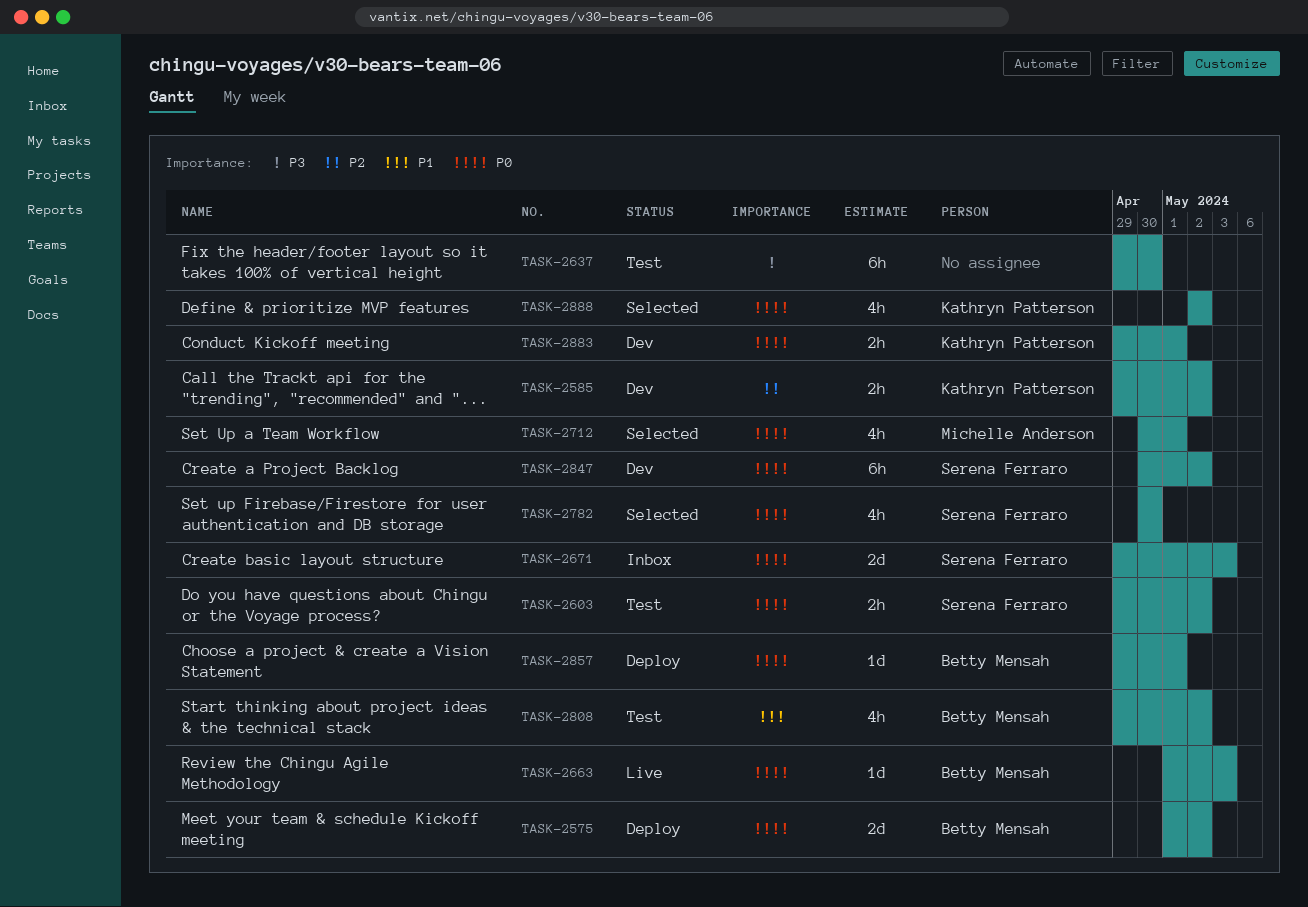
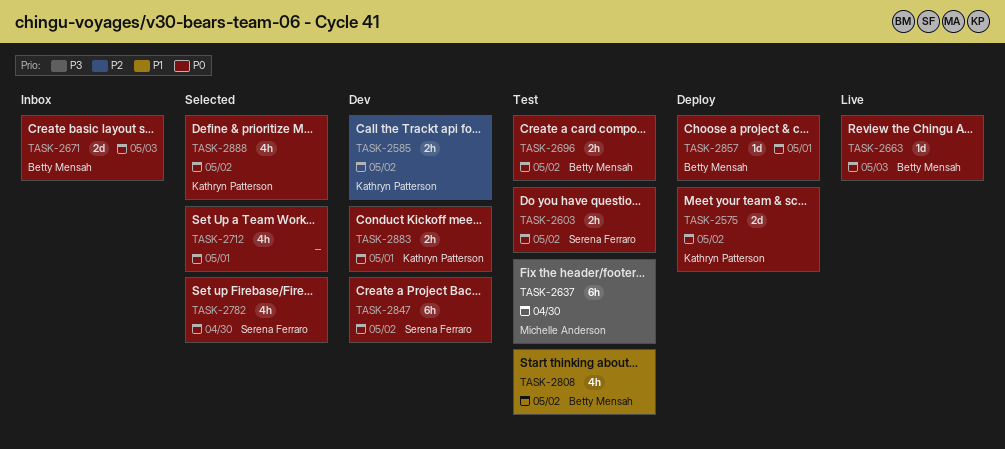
TASK-2575, owner: Betty Mensah -> Kathryn Patterson
TASK-2637, owner: none -> Michelle Anderson
TASK-2671, owner: Serena Ferraro -> Betty Mensah
TASK-2696: none -> present
TASK-2712, owner: Michelle Anderson -> none

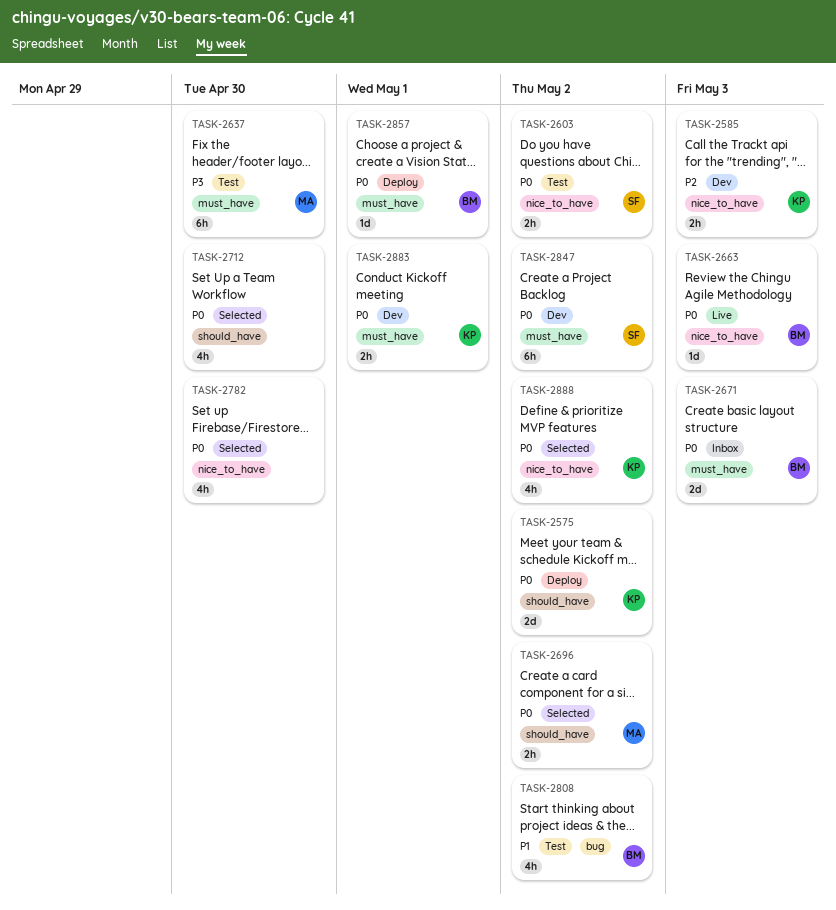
TASK-2585, due: May 2 -> May 3
TASK-2696, status: Test -> Selected
TASK-2696, owner: Betty Mensah -> Michelle Anderson
TASK-2712, due: May 1 -> Apr 30
TASK-2782, owner: Serena Ferraro -> none

